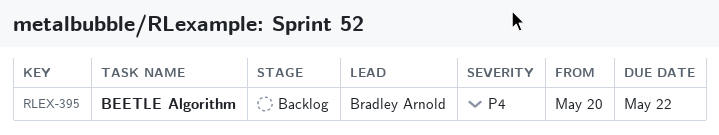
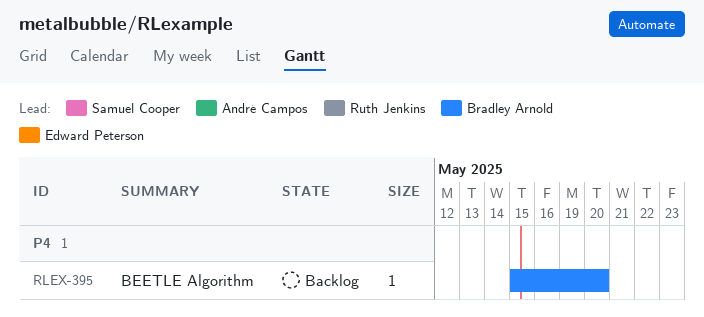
RLEX-395, start: May 20 -> May 15
RLEX-395, due: May 22 -> May 20

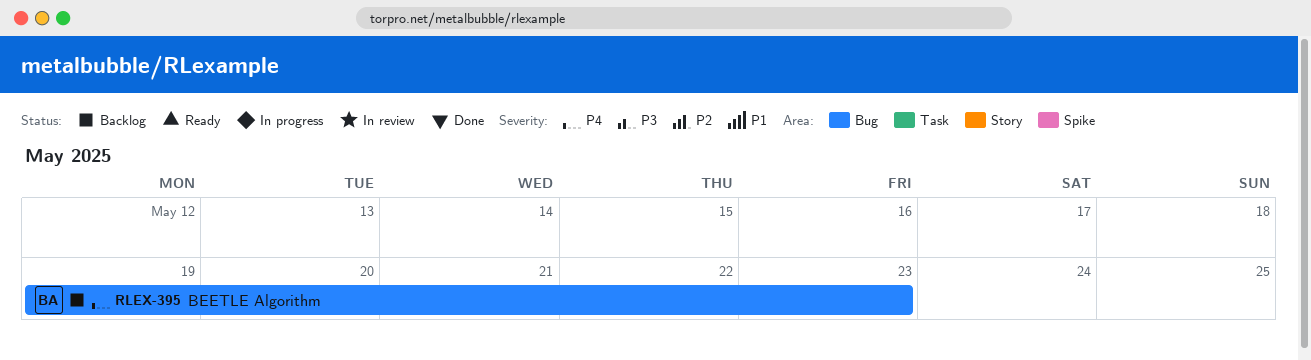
RLEX-395, start: May 15 -> May 19
RLEX-395, due: May 20 -> May 23

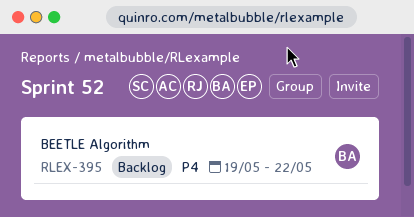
RLEX-395, due: May 23 -> May 22

